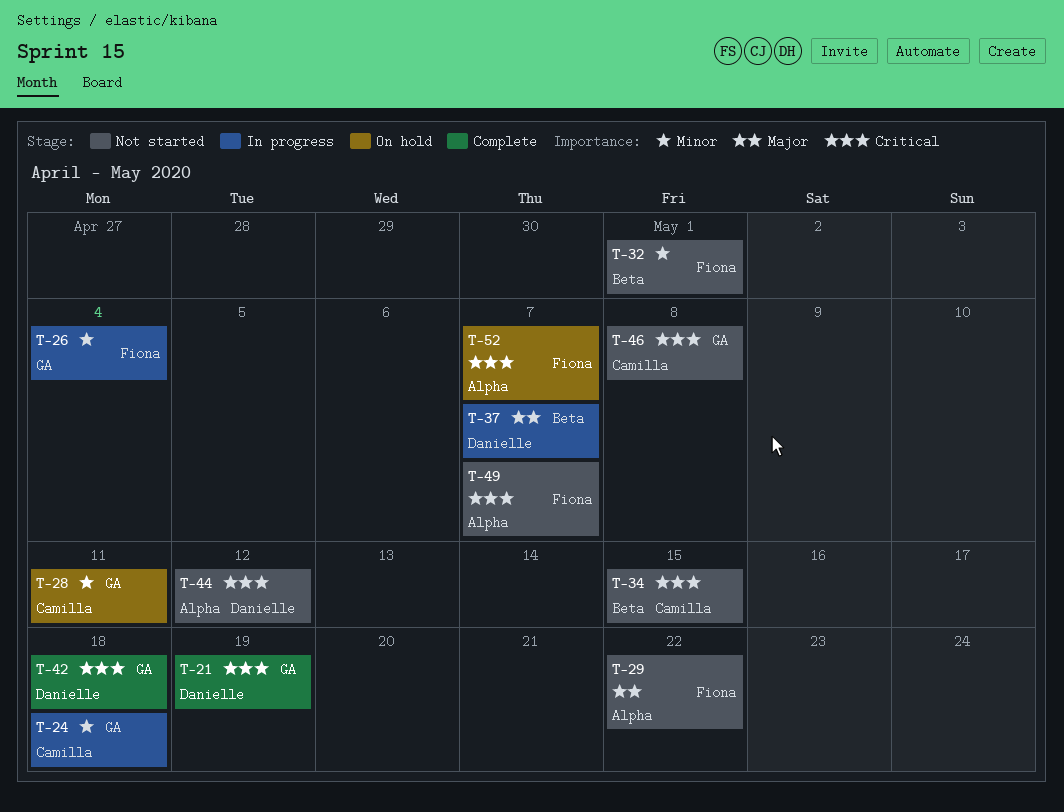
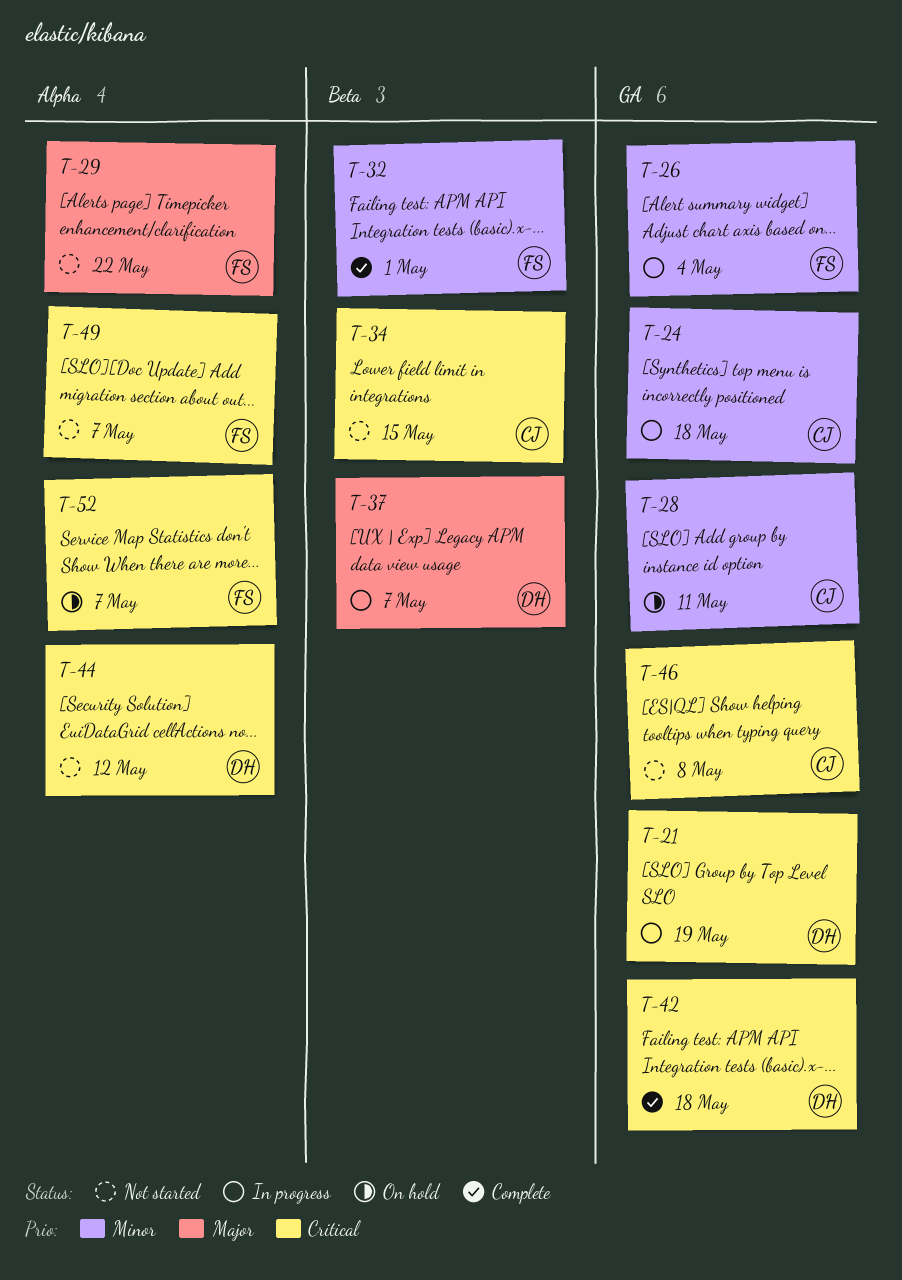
T-21, status: Complete -> In progress
T-32, status: Not started -> Complete

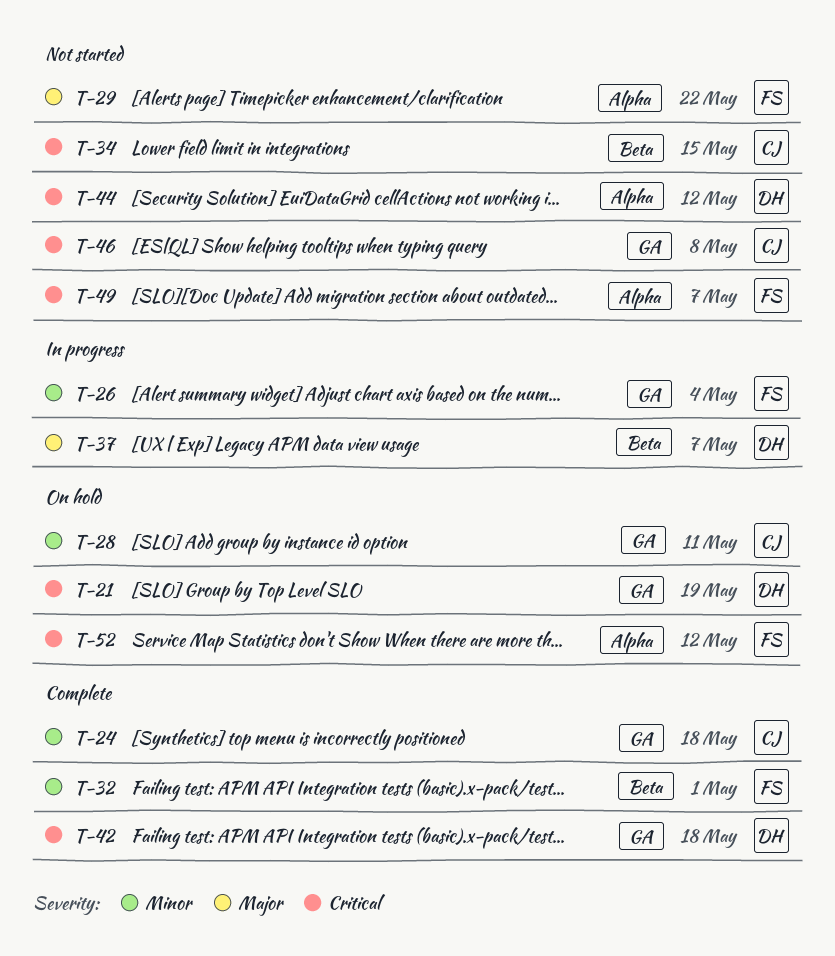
T-21, status: In progress -> On hold
T-24, status: In progress -> Complete
T-52, due: May 7 -> May 12

